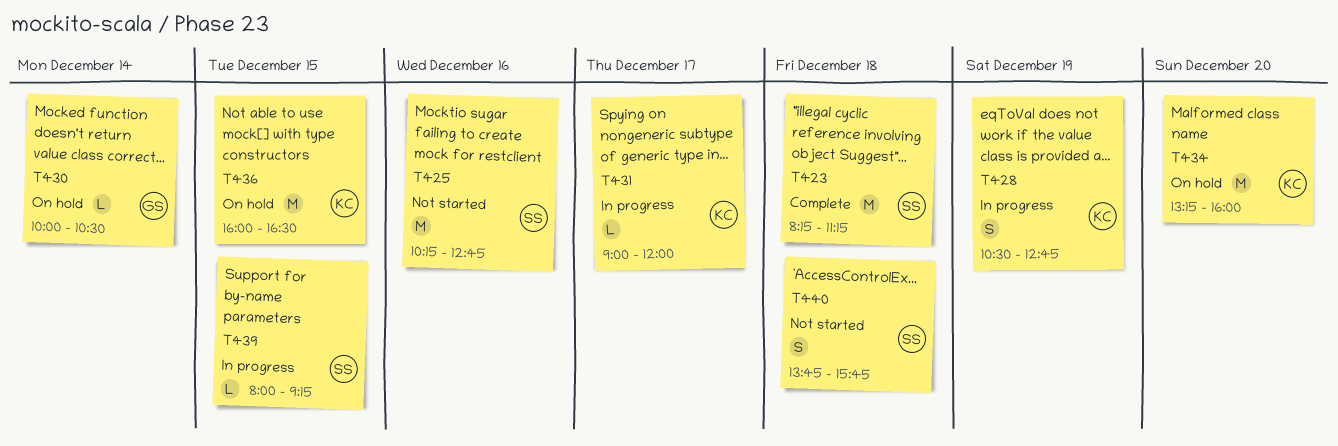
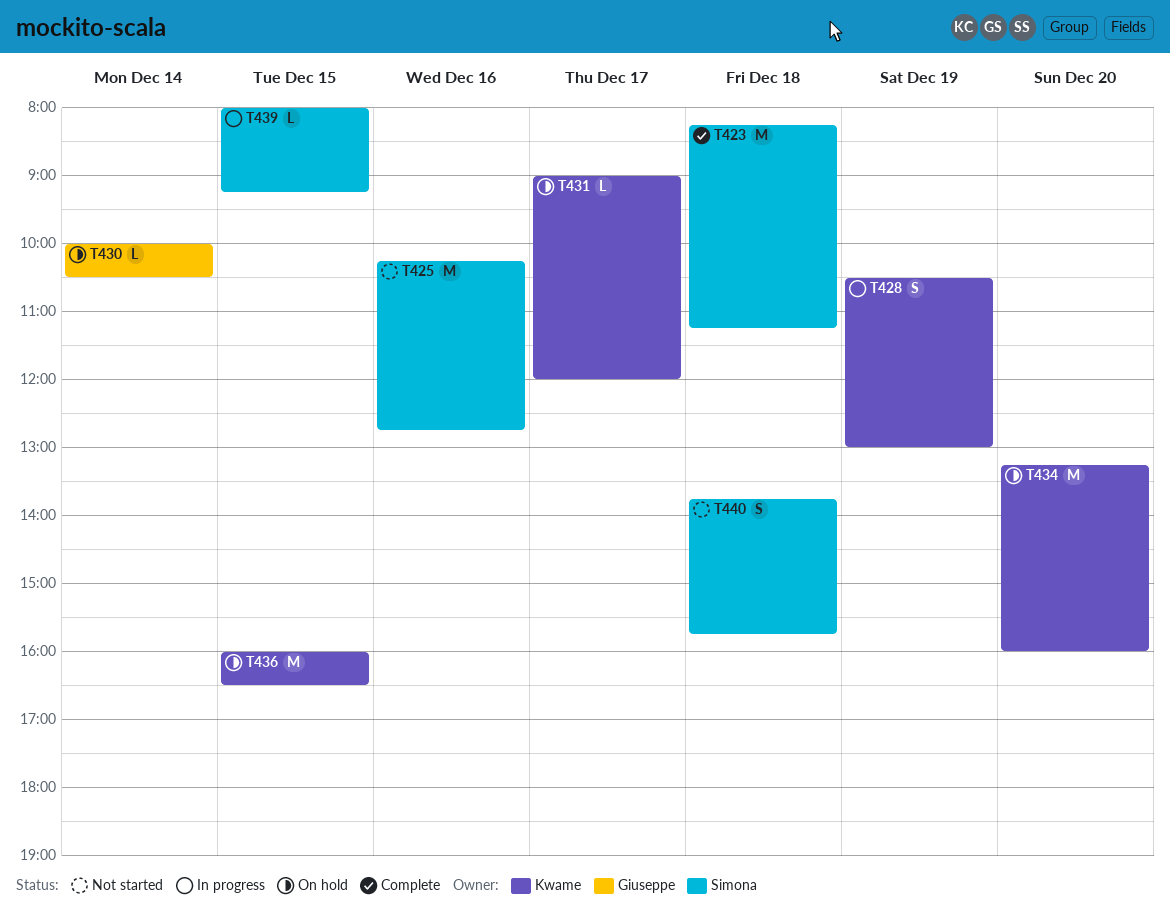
T428, ends: 12:45 -> 13:00
T431, status: In progress -> On hold

